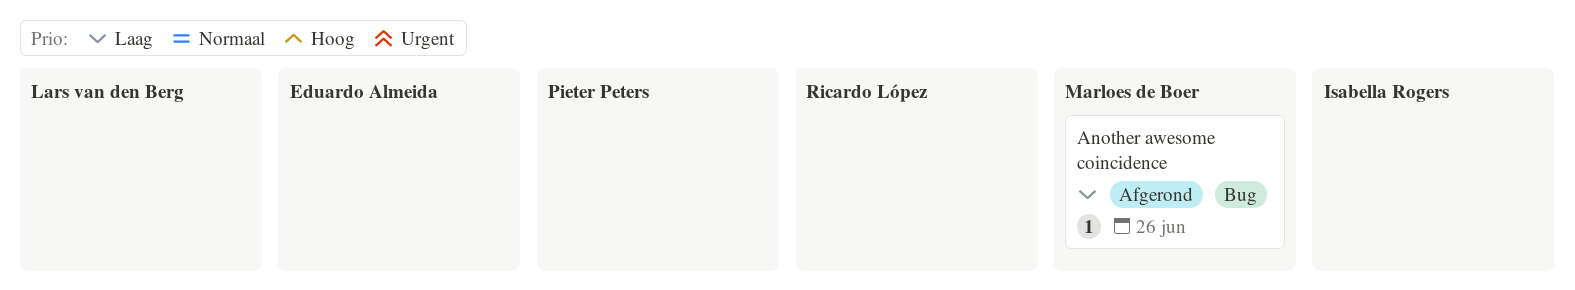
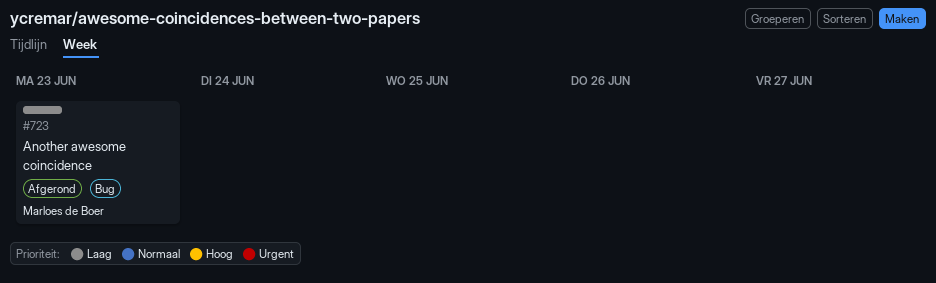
Another awesome coincidence, due: Jun 26 -> Jun 23

